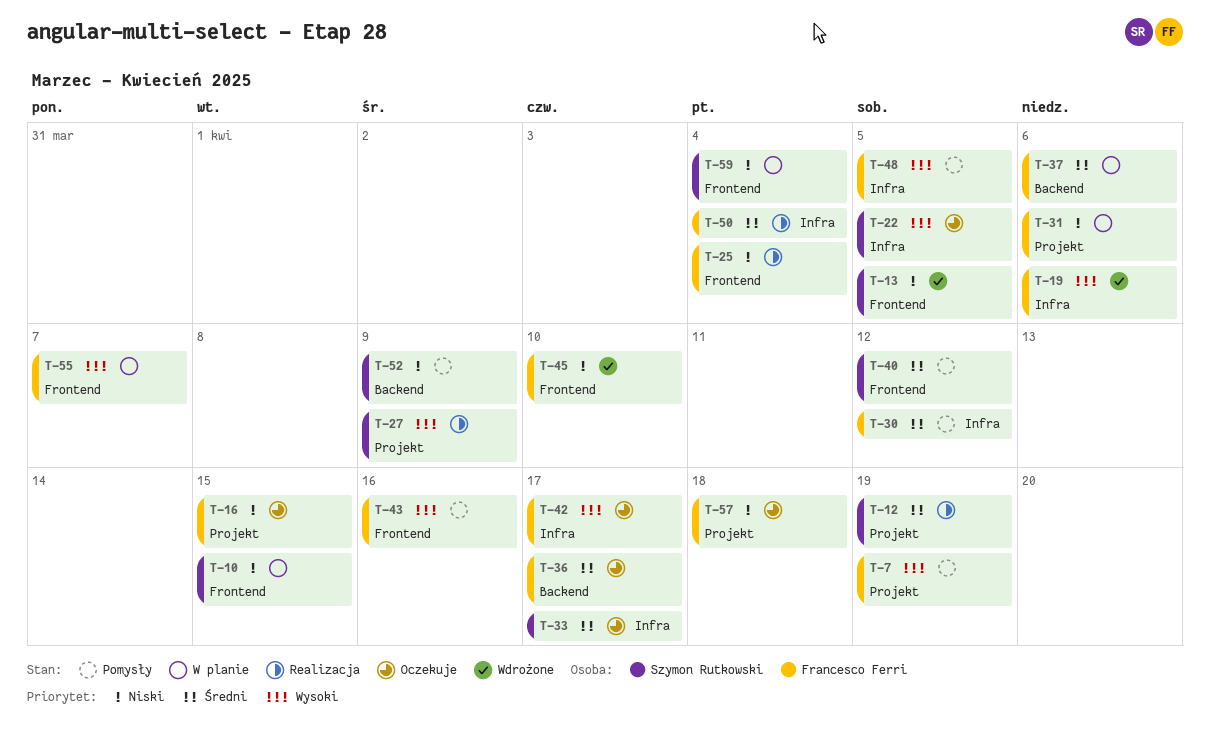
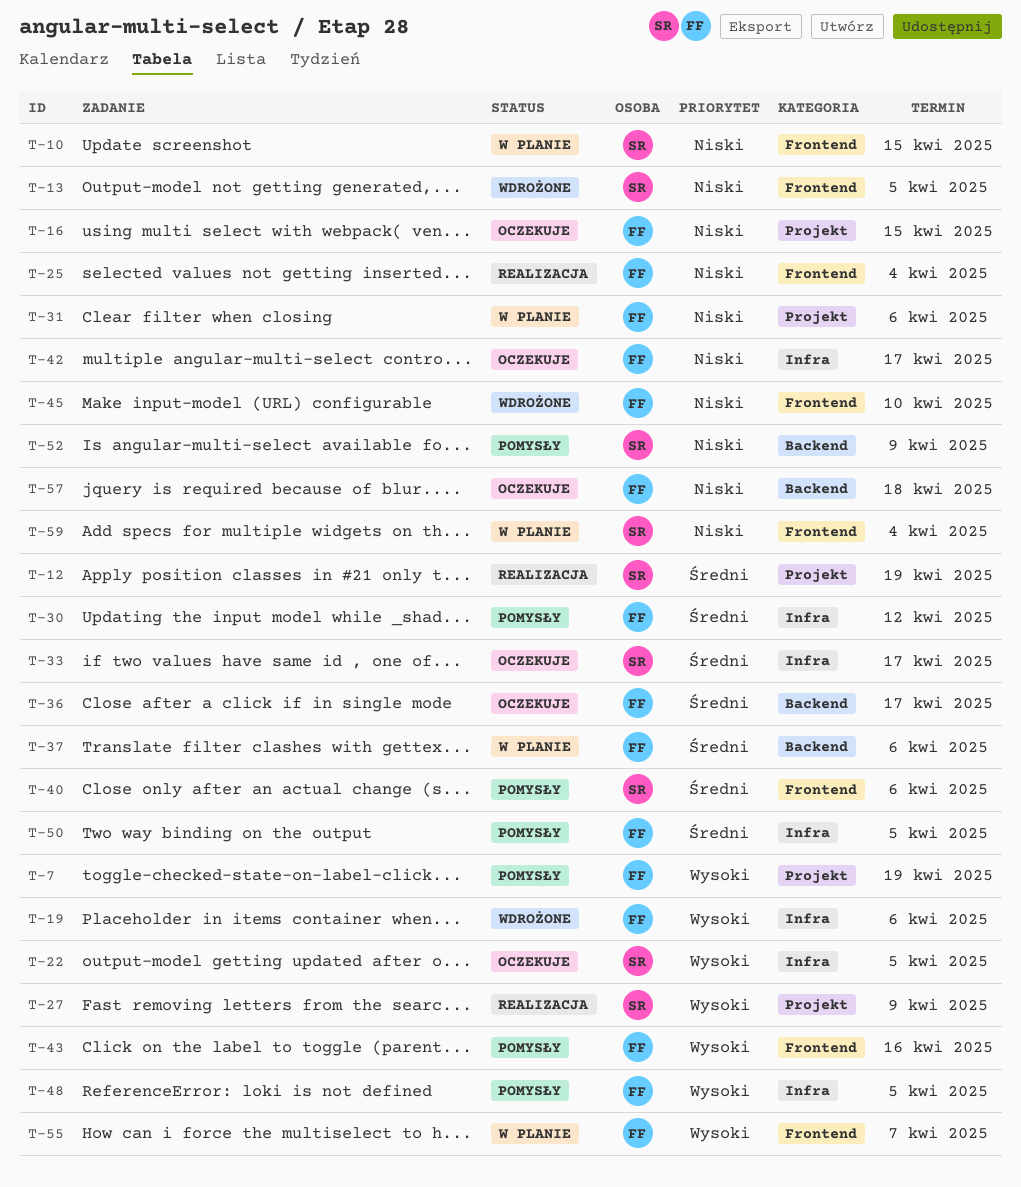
T-40, due: Apr 12 -> Apr 6
T-42, priority: Wysoki -> Niski
T-50, status: Realizacja -> Pomysły
T-50, due: Apr 4 -> Apr 5
T-57, label: Projekt -> Backend

